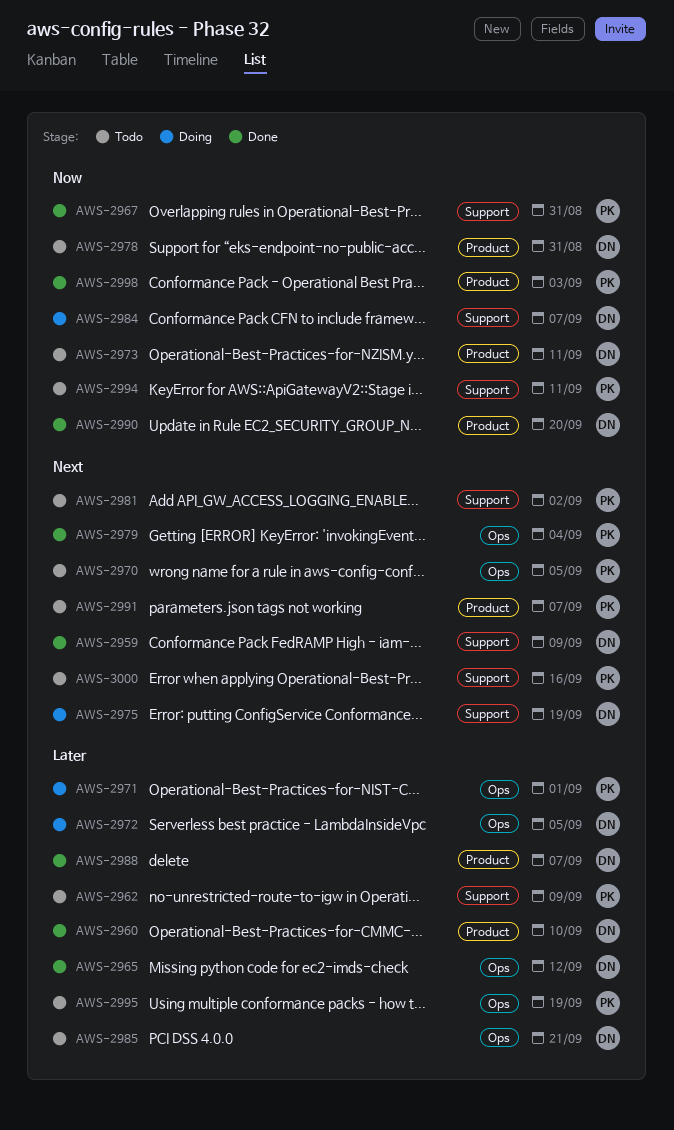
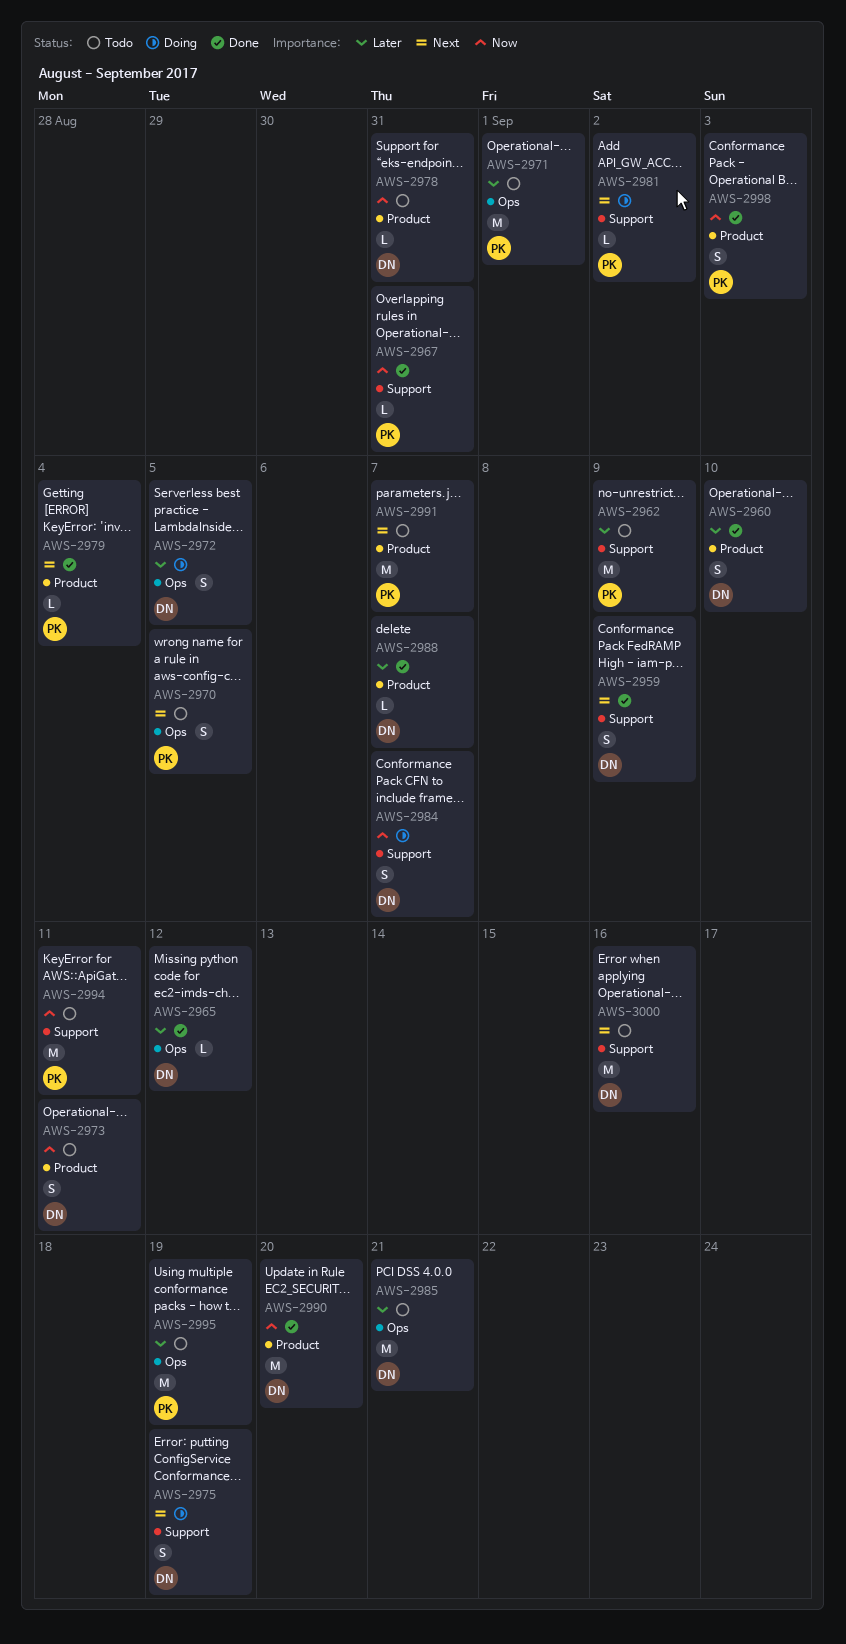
AWS-2971, status: Doing -> Todo
AWS-2979, label: Ops -> Product
AWS-2981, status: Todo -> Doing
AWS-3000, owner: PK -> DN

